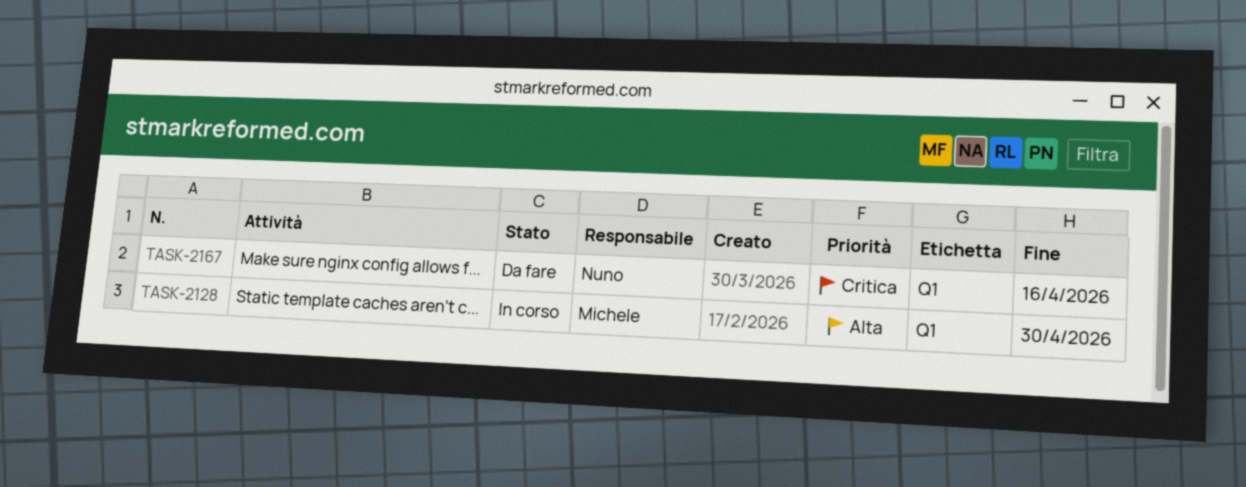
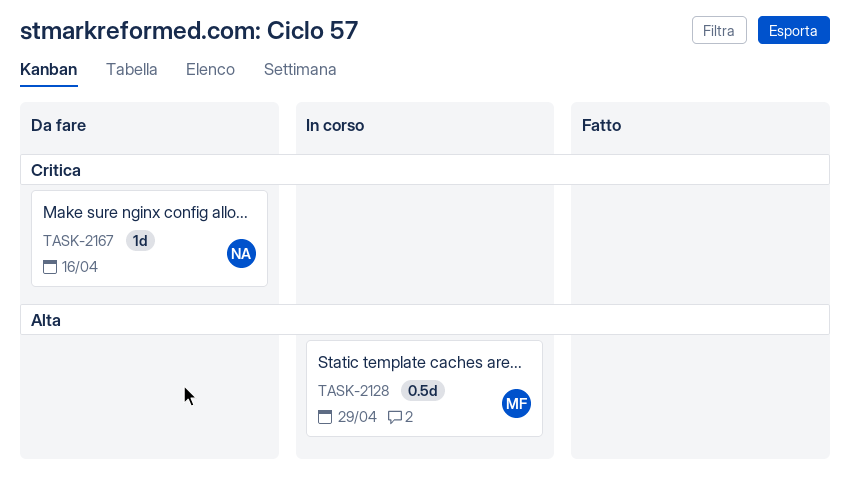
TASK-2128, due: Apr 30 -> Apr 29

